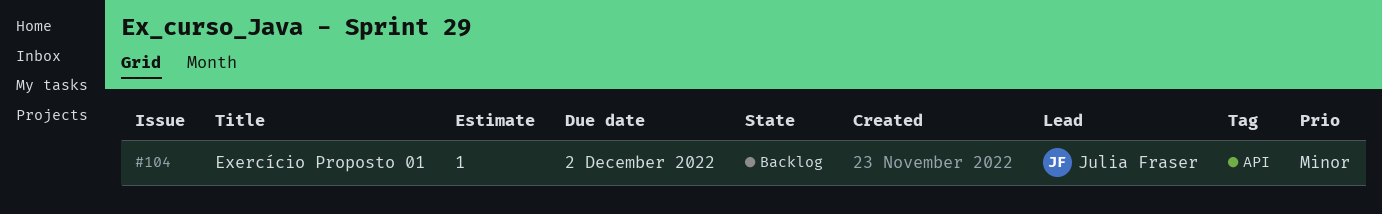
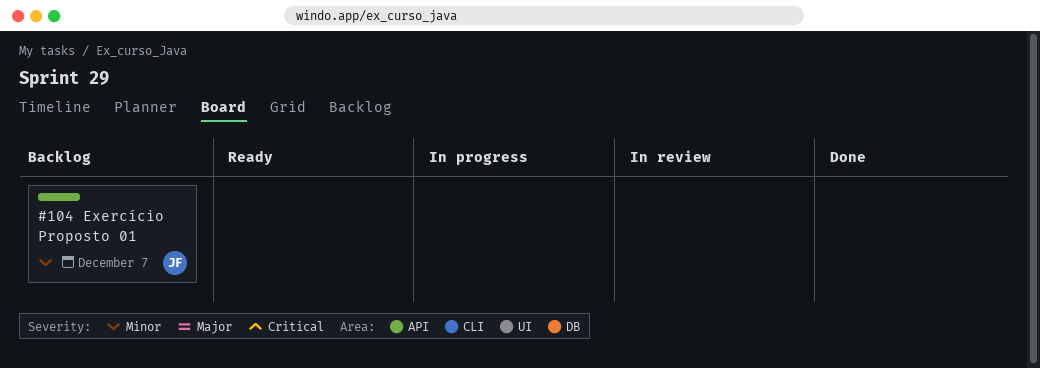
#104, due: Dec 2 -> Dec 7

